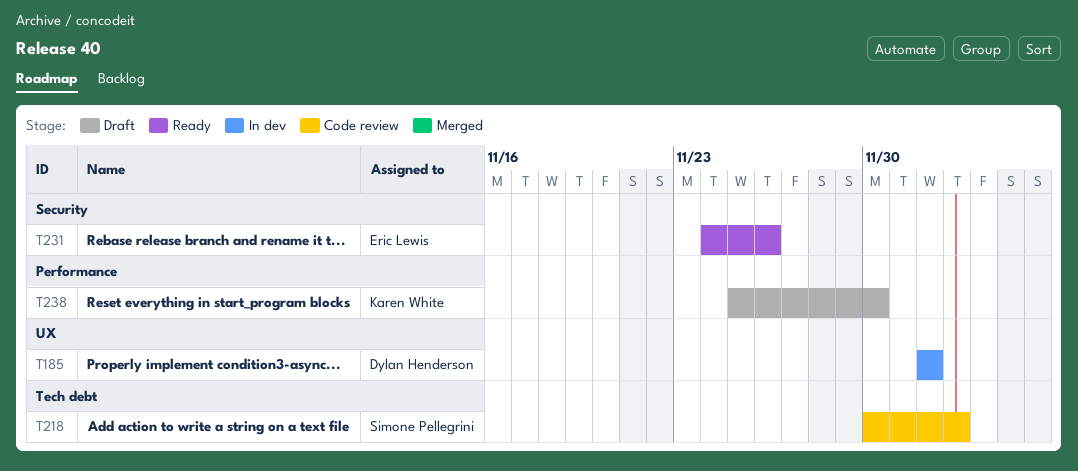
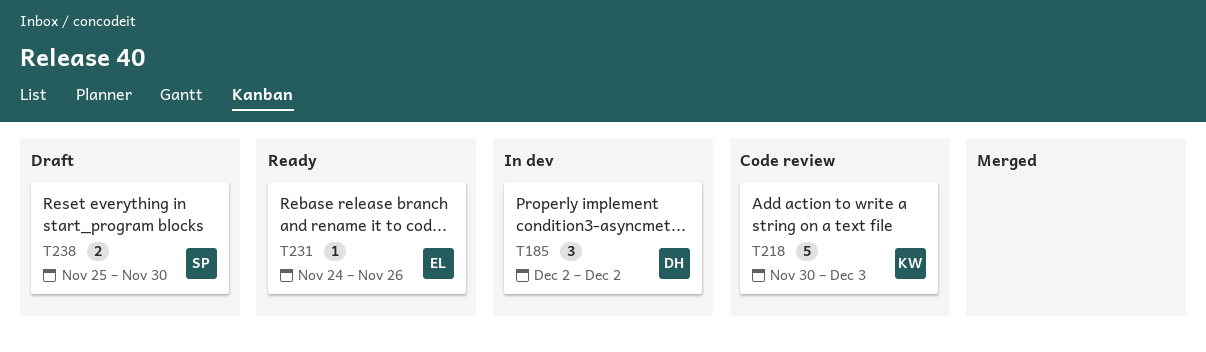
T218, owner: Simone Pellegrini -> Karen White
T238, owner: Karen White -> Simone Pellegrini

